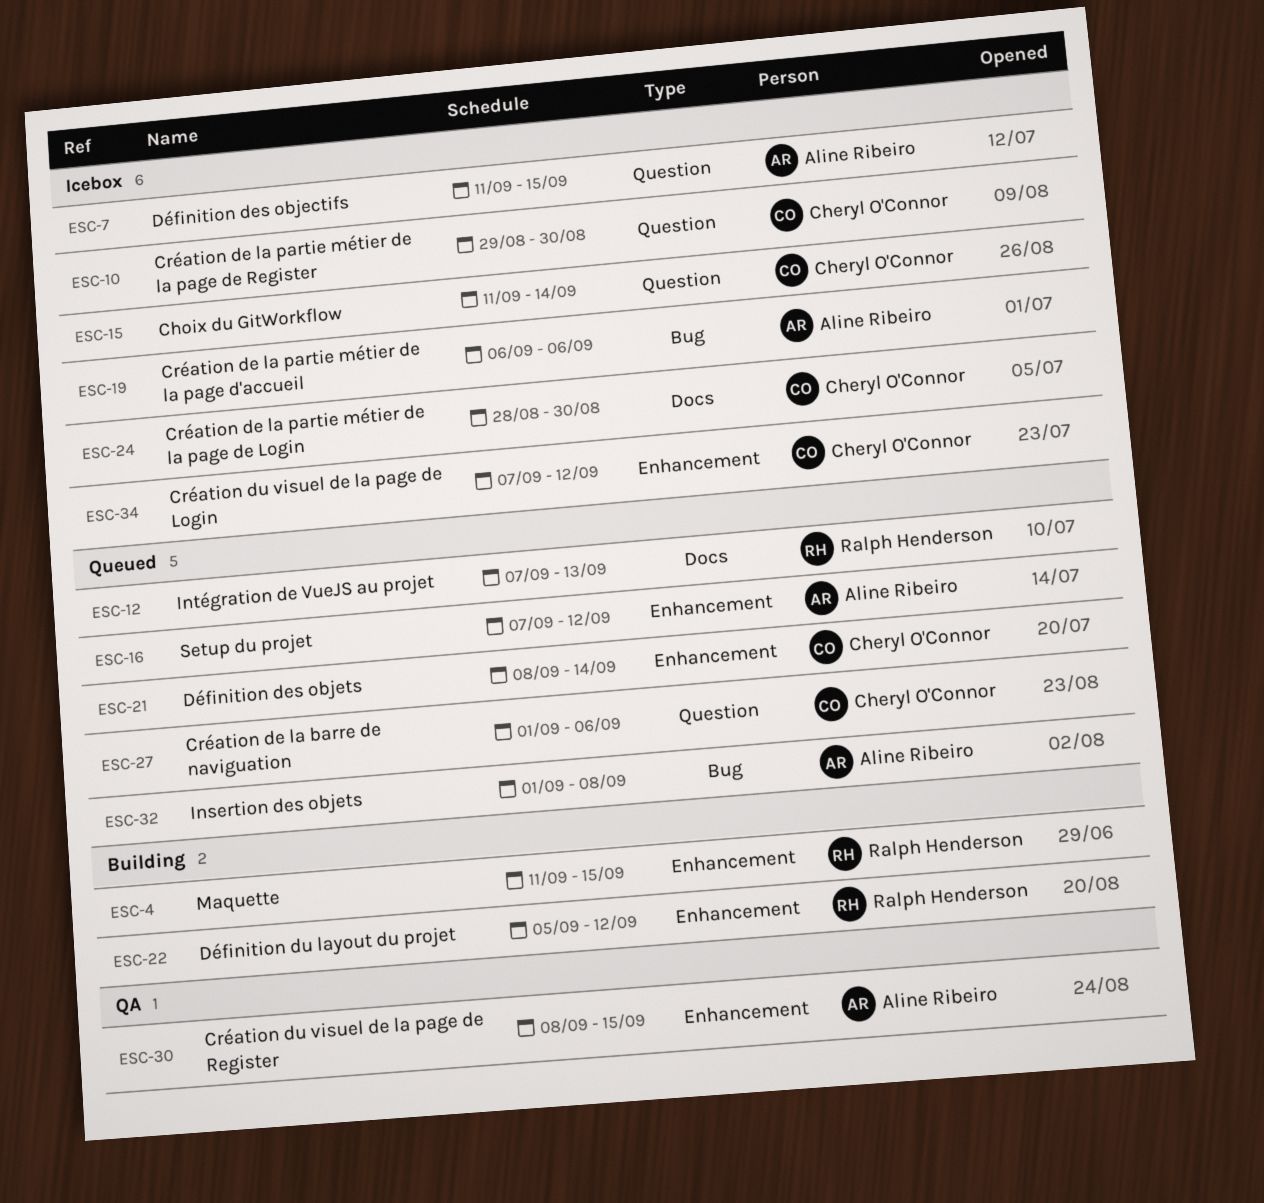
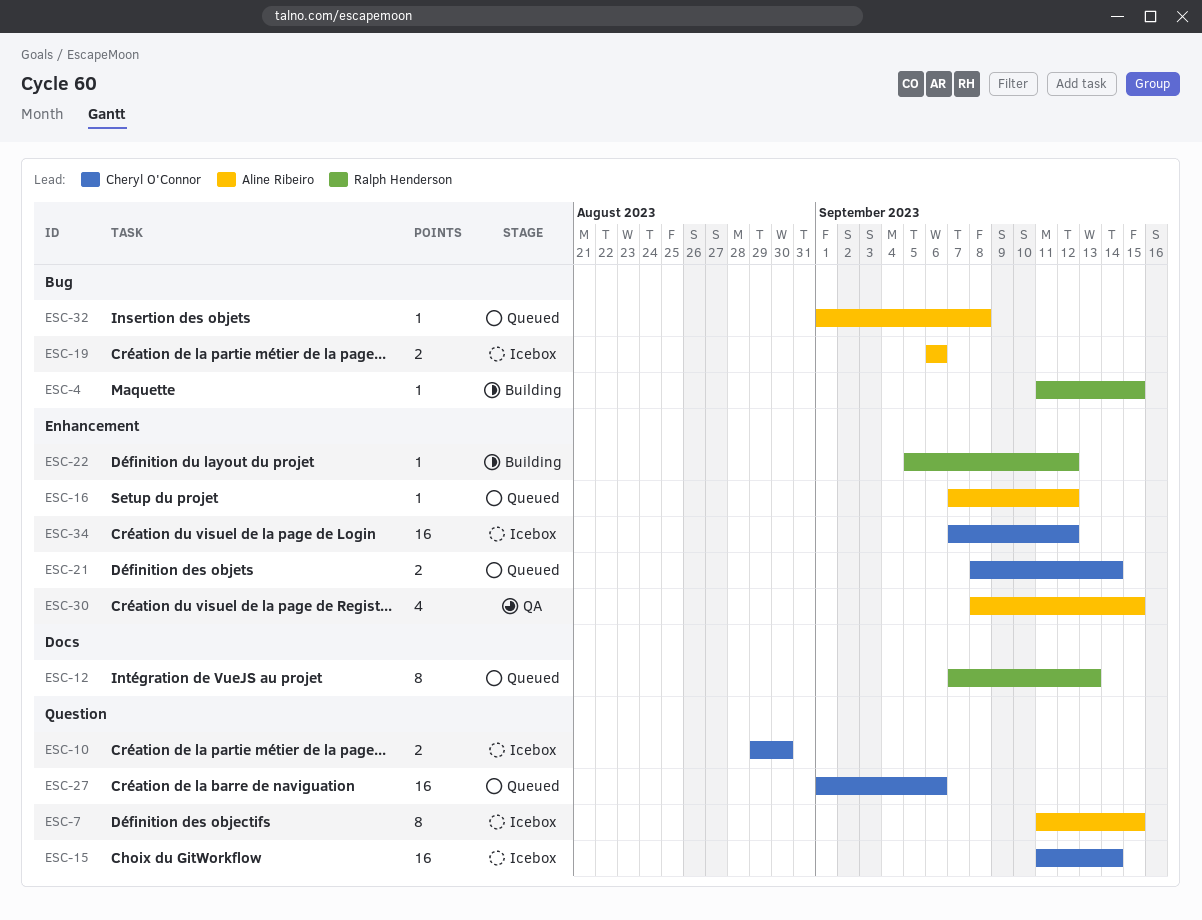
ESC-4, label: Enhancement -> Bug
ESC-24: present -> none

